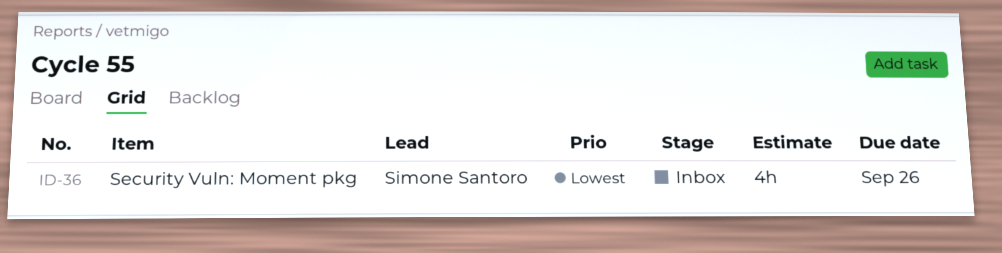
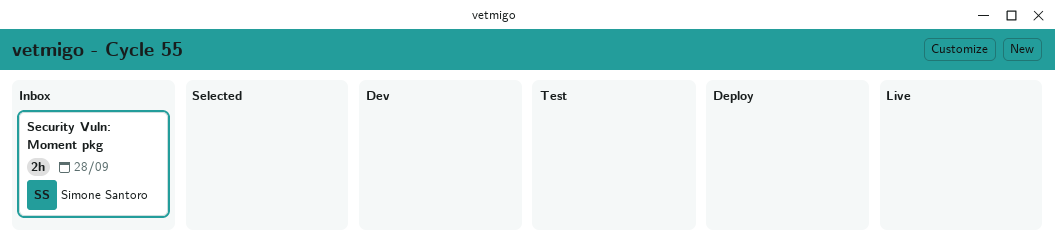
Security Vuln: Moment pkg, estimate: 4h -> 2h
Security Vuln: Moment pkg, due: Sep 26 -> Sep 28

